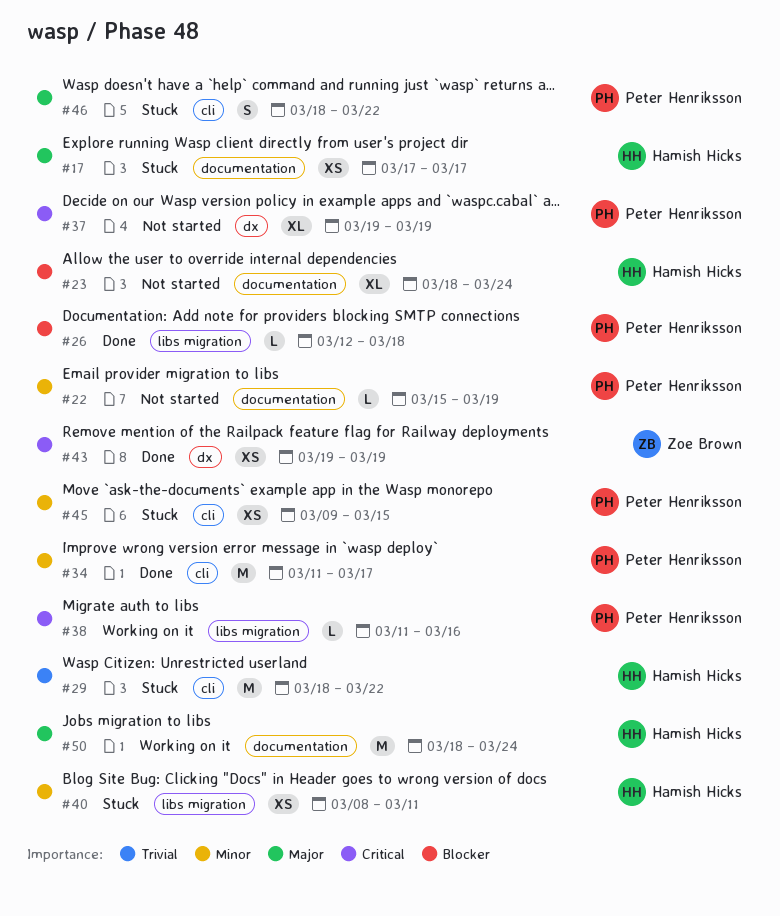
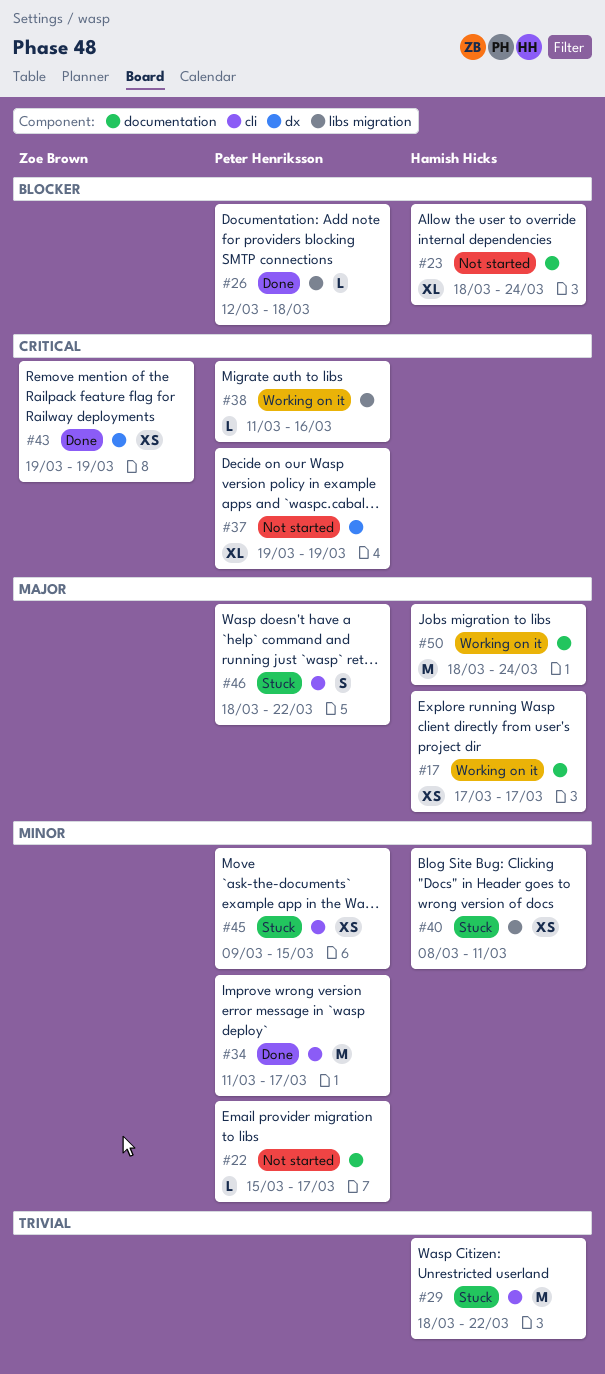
#17, status: Stuck -> Working on it
#22, due: Mar 19 -> Mar 17

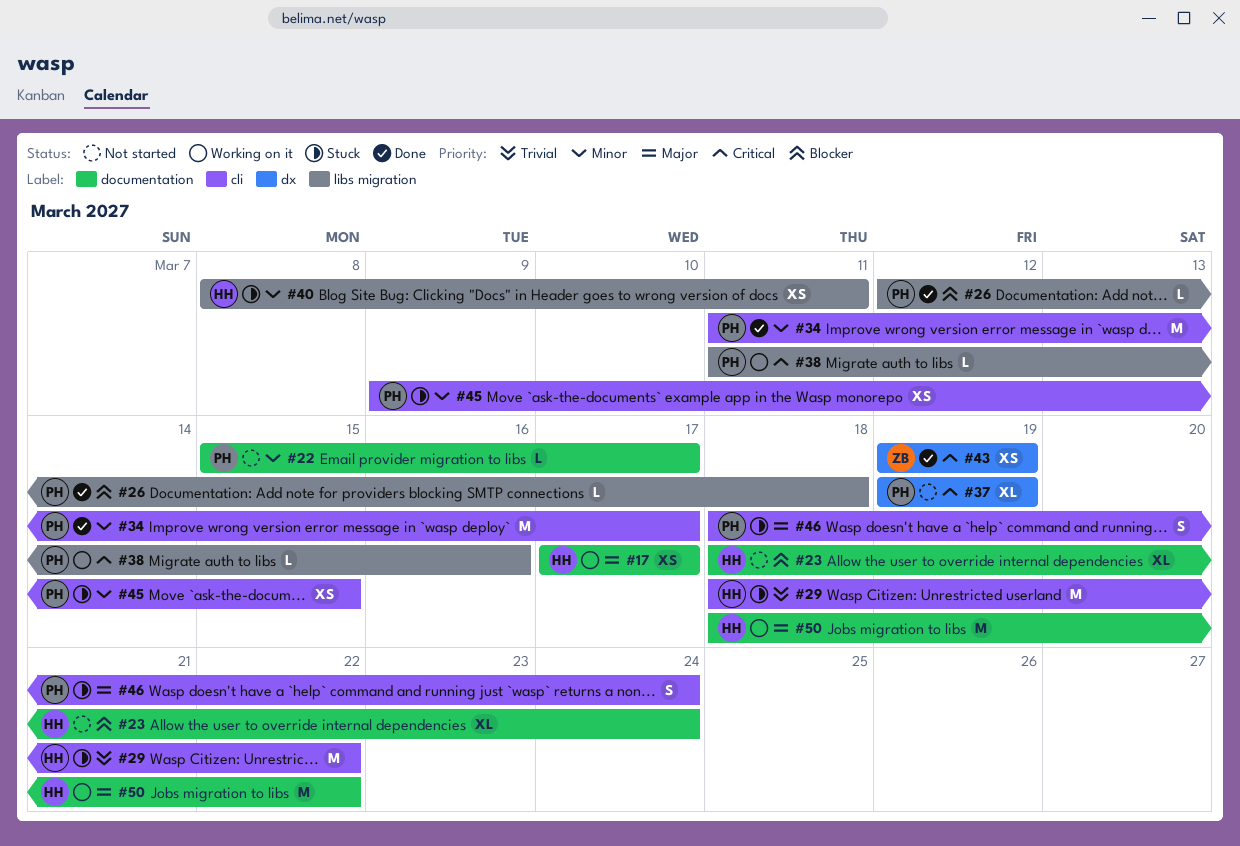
#46, due: Mar 22 -> Mar 24
#50, due: Mar 24 -> Mar 22

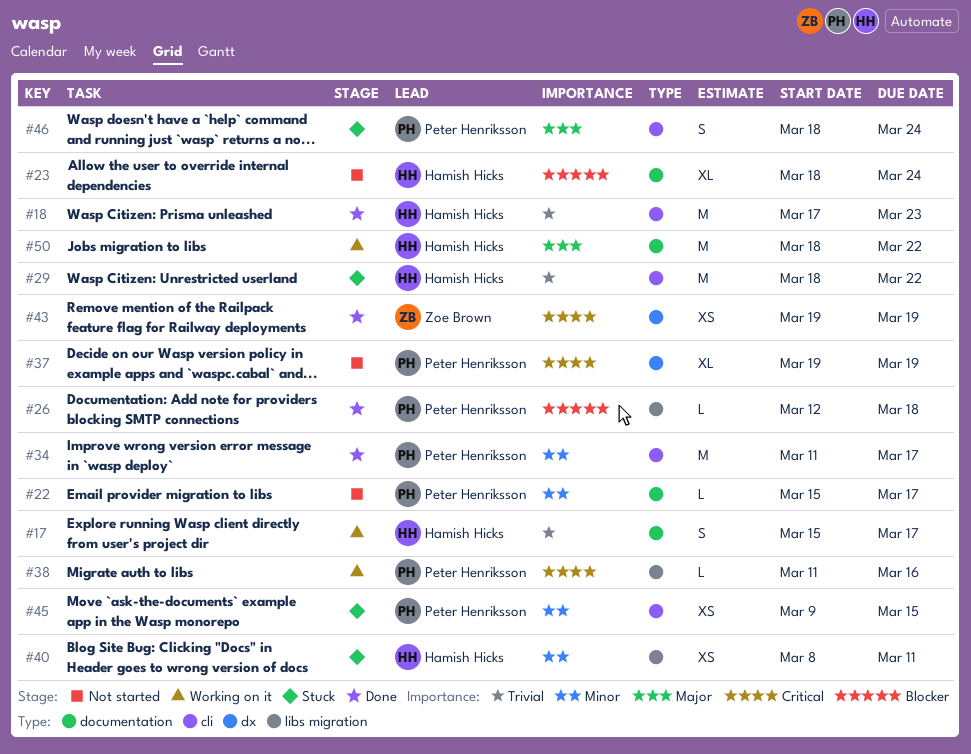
#17, priority: Major -> Trivial
#17, estimate: XS -> S
#17, start: Mar 17 -> Mar 15
#18: none -> present

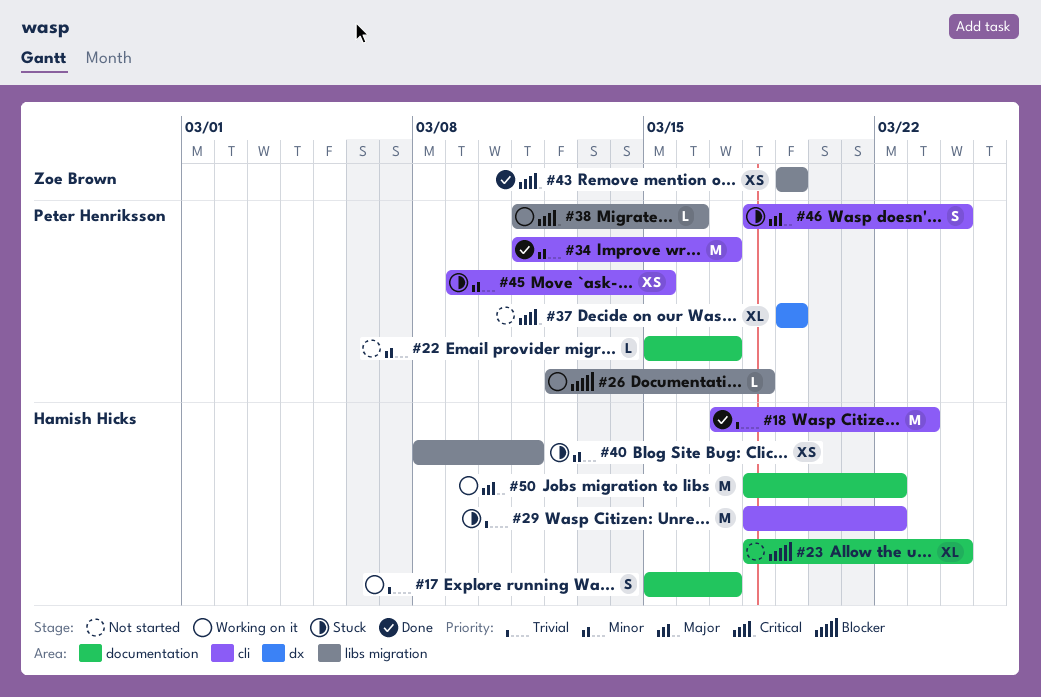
#26, status: Done -> Working on it
#43, label: dx -> libs migration

